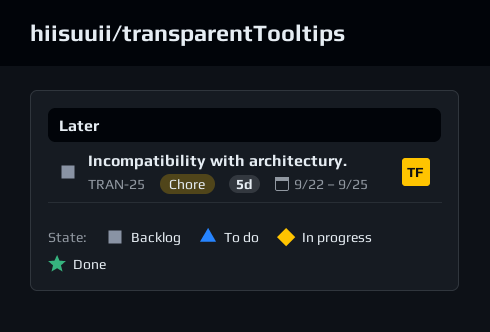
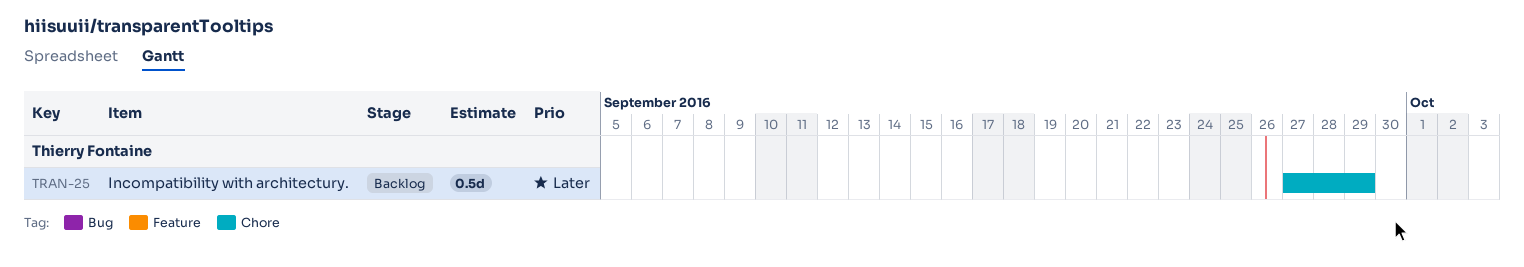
TRAN-25, estimate: 5d -> 0.5d
TRAN-25, start: Sep 22 -> Sep 27
TRAN-25, due: Sep 25 -> Sep 29

